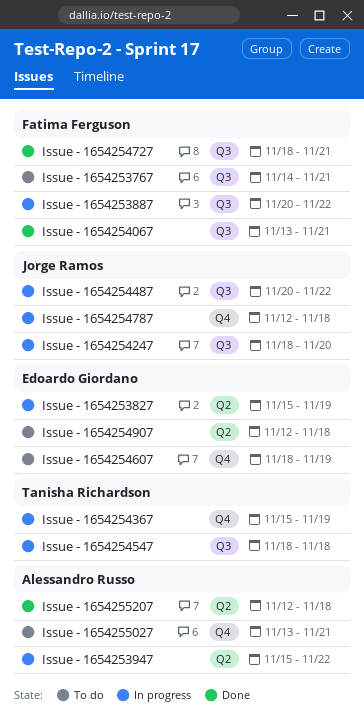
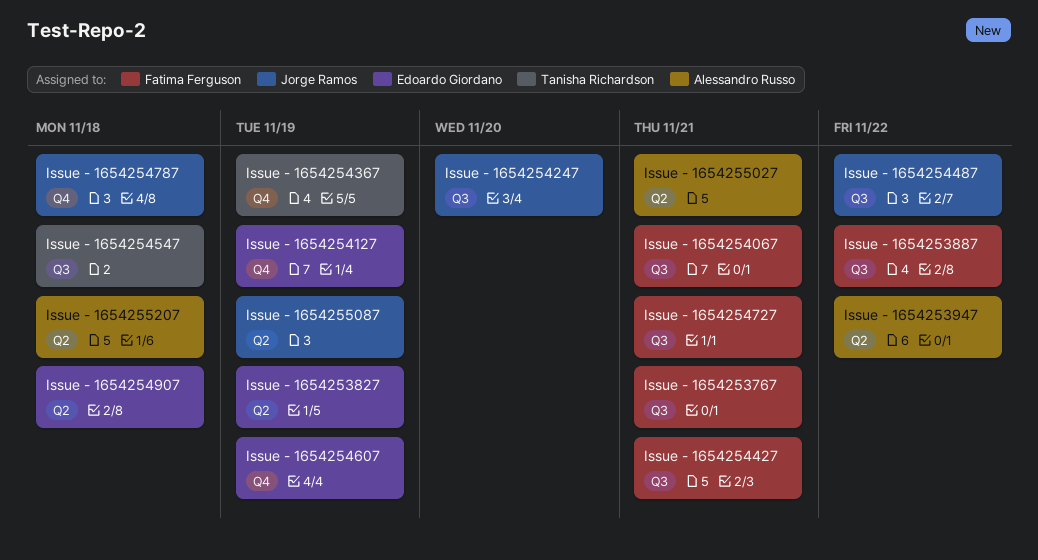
Issue - 1654254127: none -> present
Issue - 1654254427: none -> present
Issue - 1654255027, label: Q4 -> Q2
Issue - 1654255087: none -> present

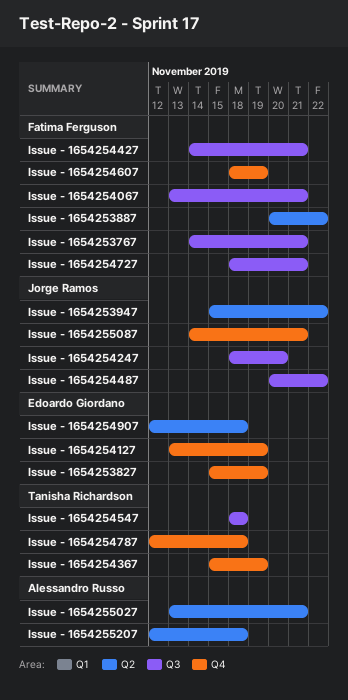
Issue - 1654253827, label: Q2 -> Q4
Issue - 1654253887, label: Q3 -> Q2
Issue - 1654253947, owner: Alessandro Russo -> Jorge Ramos
Issue - 1654254607, owner: Edoardo Giordano -> Fatima Ferguson
Issue - 1654254787, owner: Jorge Ramos -> Tanisha Richardson
Issue - 1654255087, label: Q2 -> Q4
Issue - 1654255087, due: Nov 19 -> Nov 21

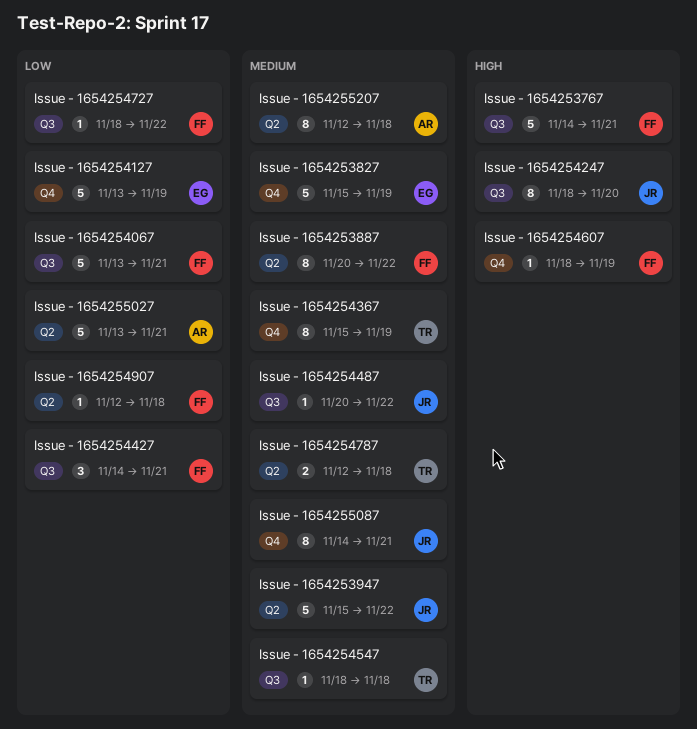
Issue - 1654254727, due: Nov 21 -> Nov 22
Issue - 1654254787, label: Q4 -> Q2
Issue - 1654254907, owner: Edoardo Giordano -> Fatima Ferguson

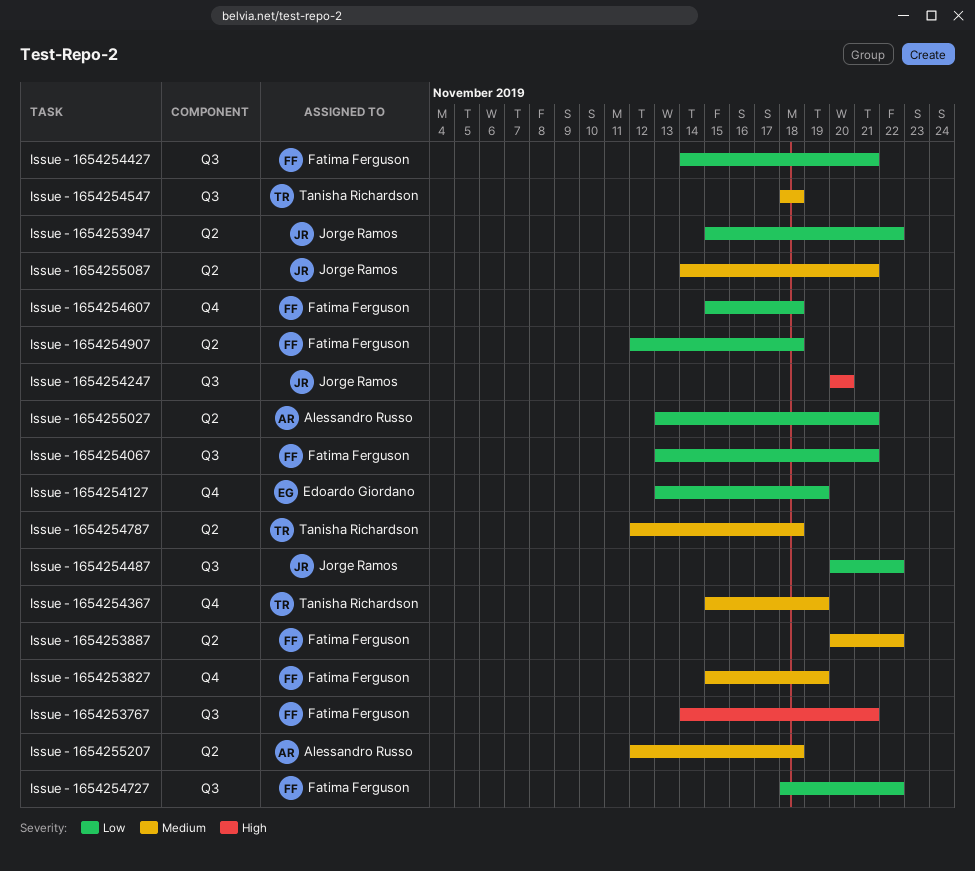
Issue - 1654253827, owner: Edoardo Giordano -> Fatima Ferguson
Issue - 1654253947, priority: Medium -> Low
Issue - 1654254247, start: Nov 18 -> Nov 20
Issue - 1654254487, priority: Medium -> Low
Issue - 1654254607, priority: High -> Low
Issue - 1654254607, start: Nov 18 -> Nov 15
Issue - 1654254607, due: Nov 19 -> Nov 18
Issue - 1654255087, label: Q4 -> Q2

